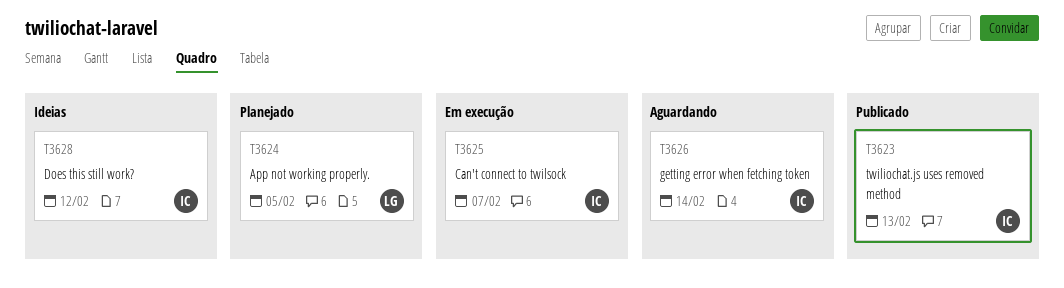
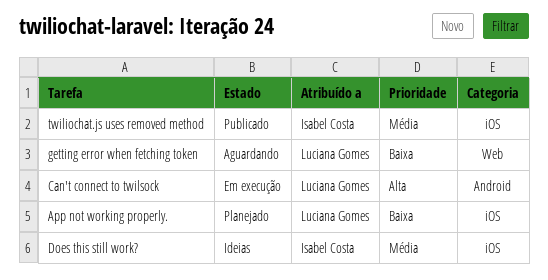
Can't connect to twilsock, owner: Isabel Costa -> Luciana Gomes
getting error when fetching token, owner: Isabel Costa -> Luciana Gomes

